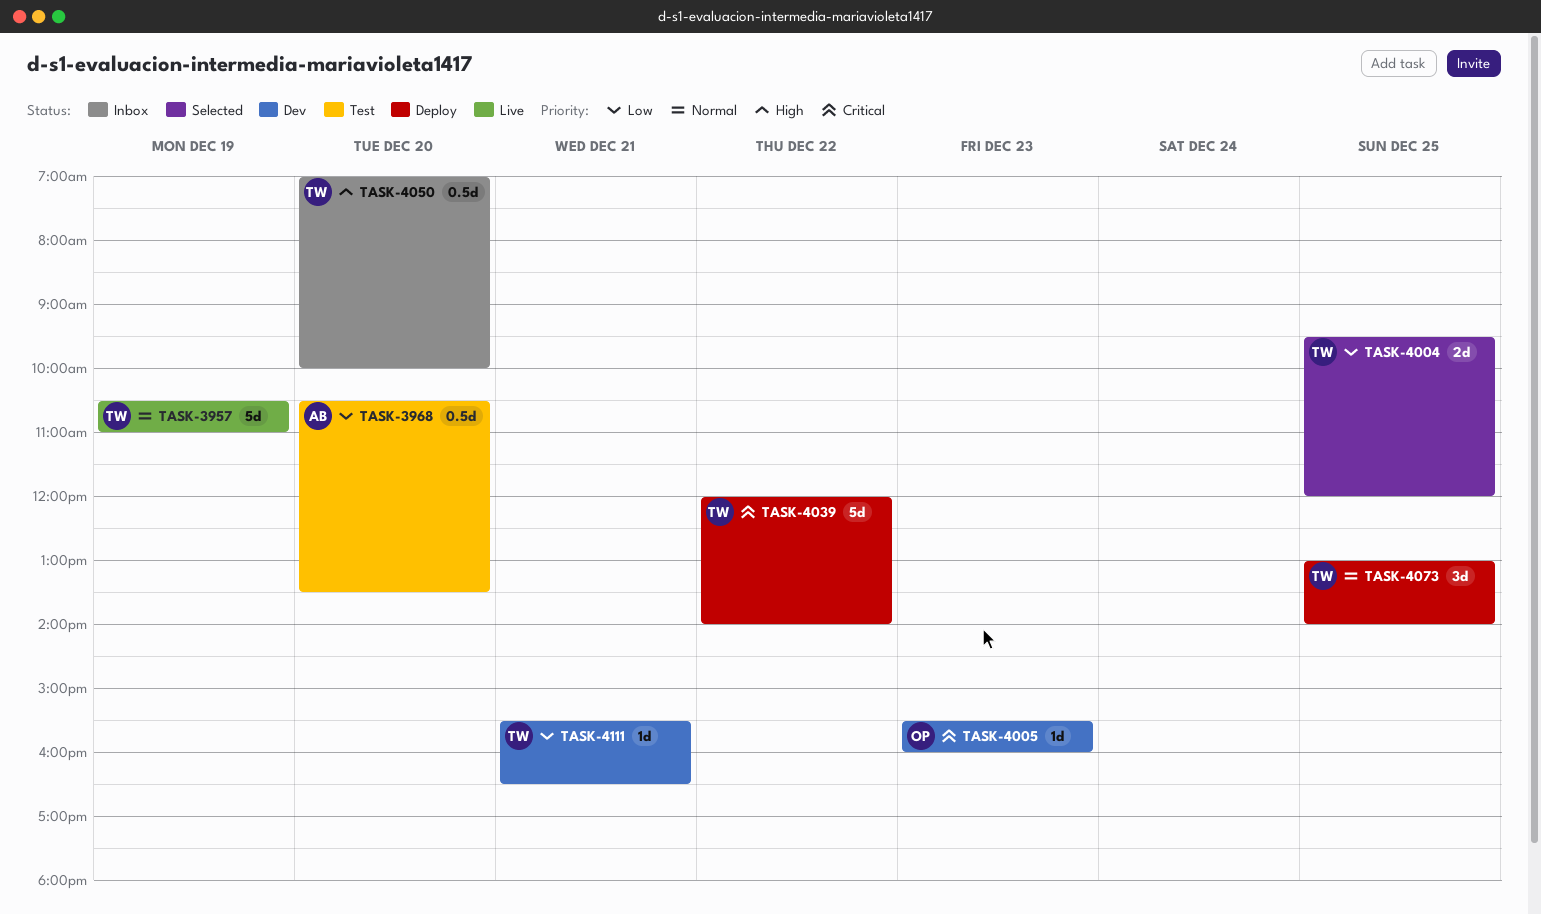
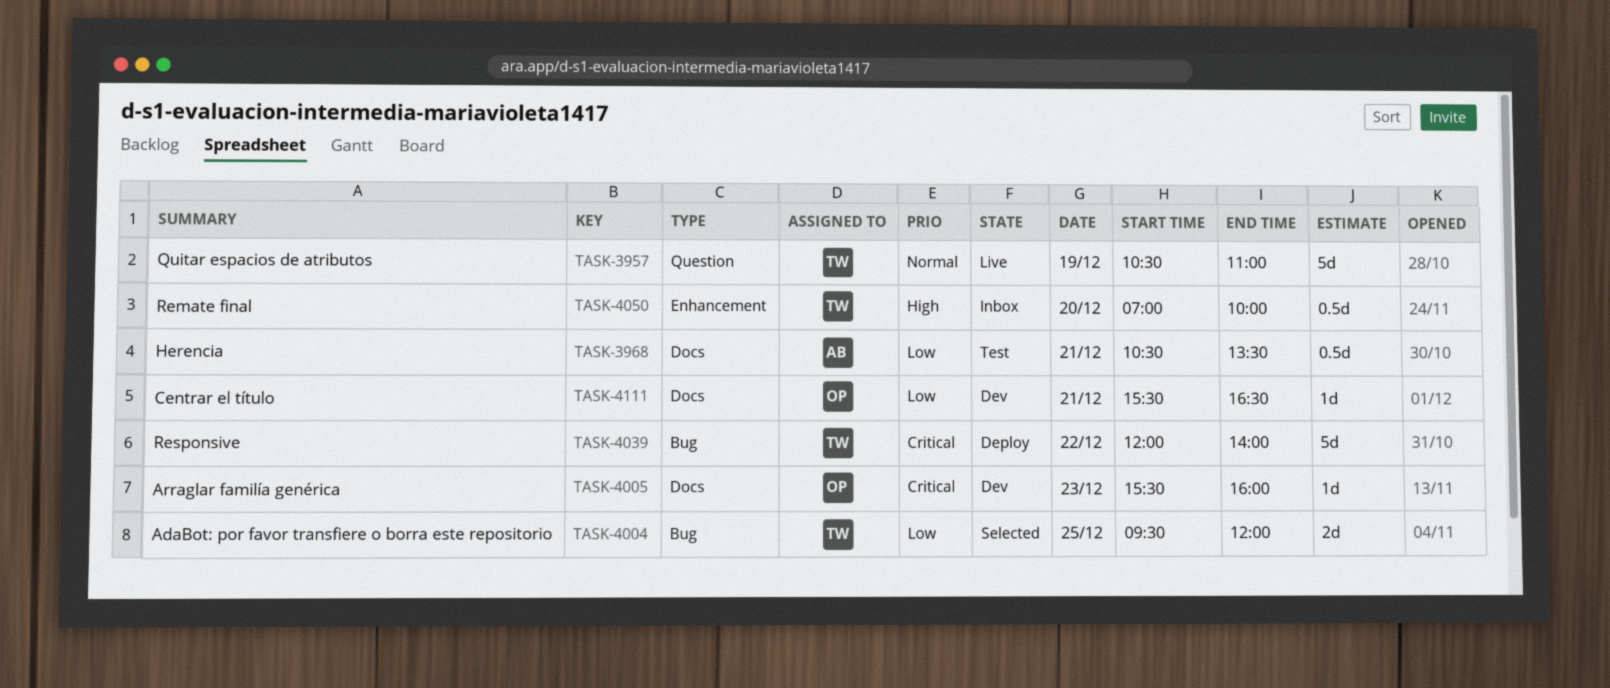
TASK-3968, day: Dec 20 -> Dec 21
TASK-4073: present -> none
TASK-4111, owner: TW -> OP

